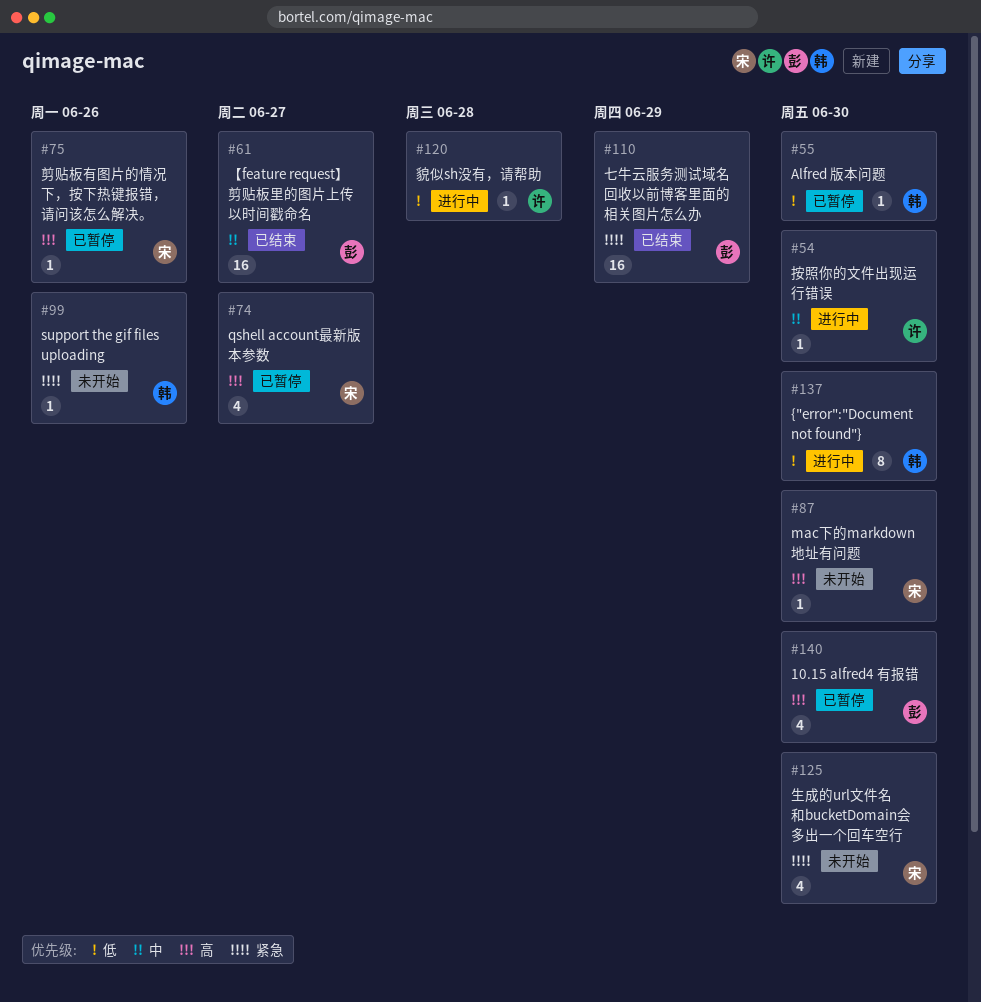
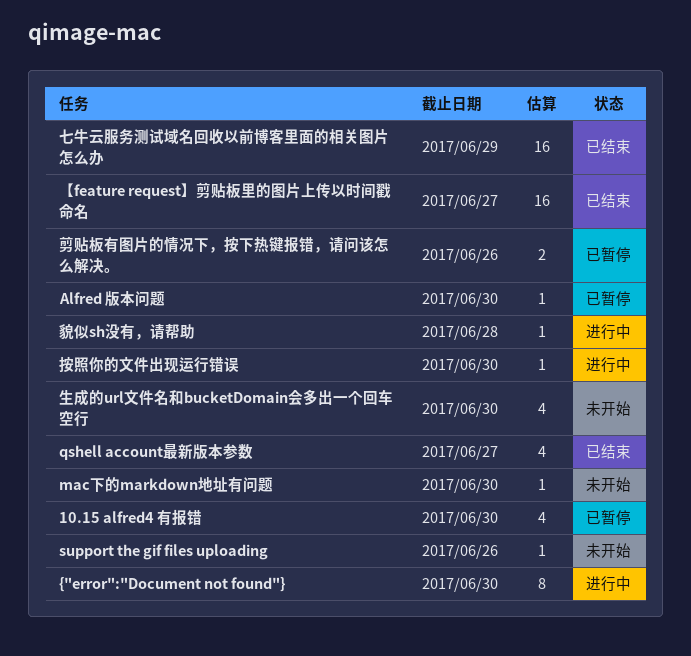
qshell account最新版本参数, status: 已暂停 -> 已结束
剪贴板有图片的情况下，按下热键报错，请问该怎么解决。, estimate: 1 -> 2

